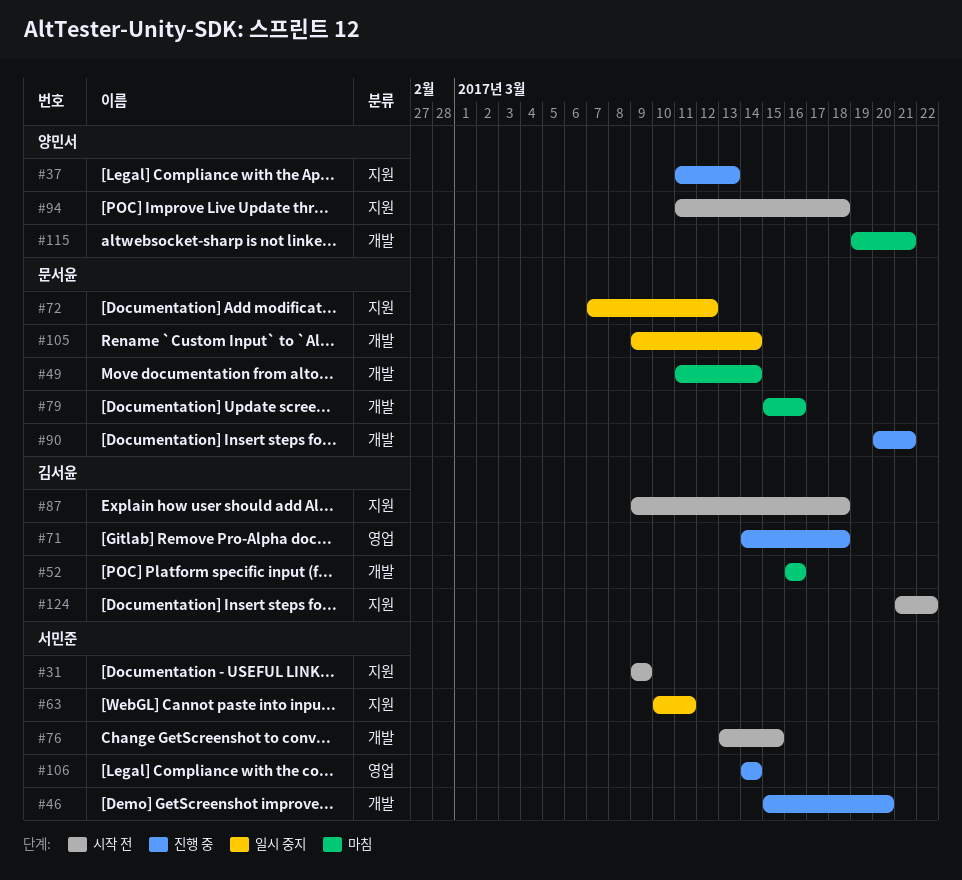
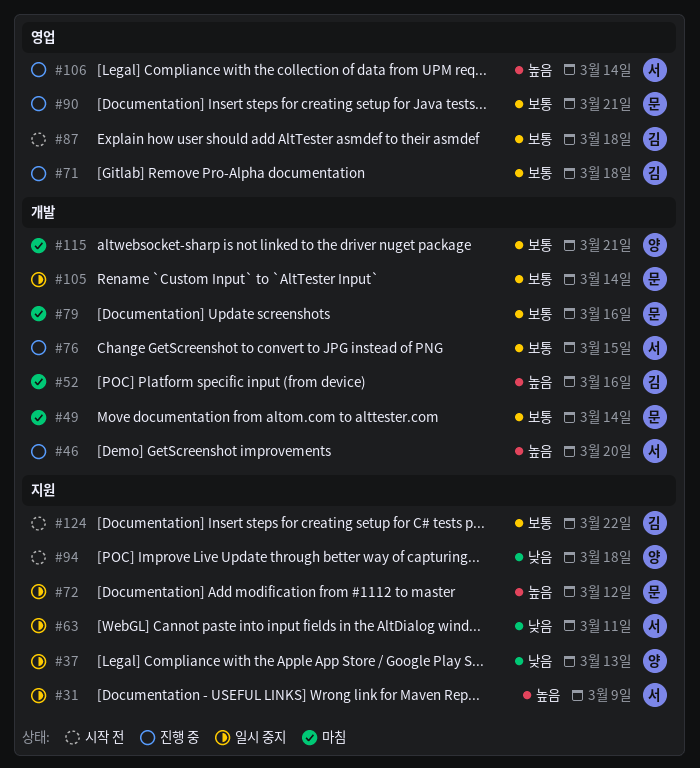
#31, status: 시작 전 -> 일시 중지
#37, status: 진행 중 -> 일시 중지
#76, status: 시작 전 -> 진행 중
#87, label: 지원 -> 영업
#90, label: 개발 -> 영업

